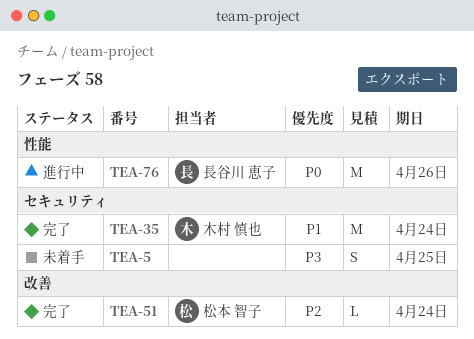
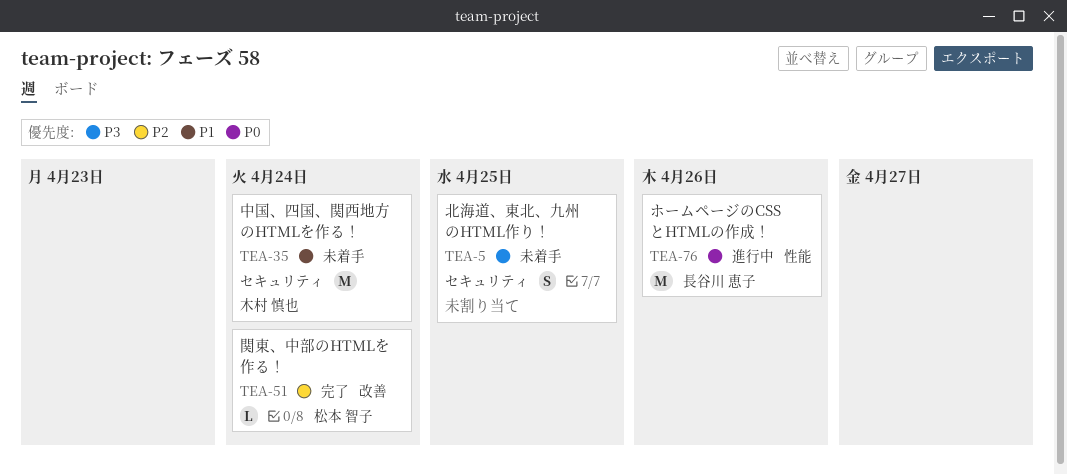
TEA-35, status: 完了 -> 未着手

